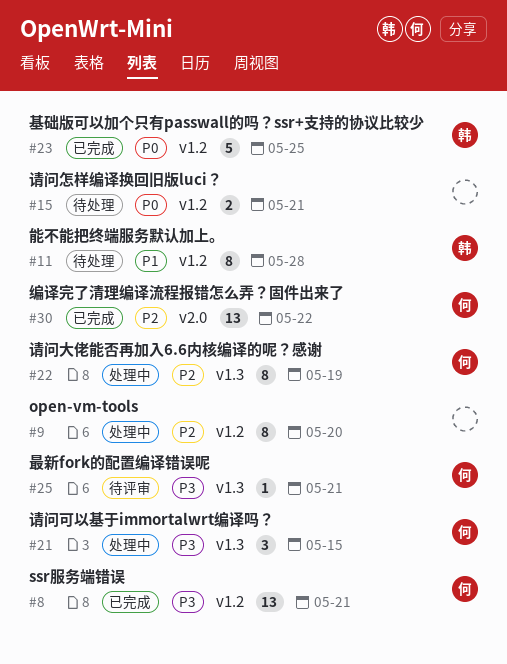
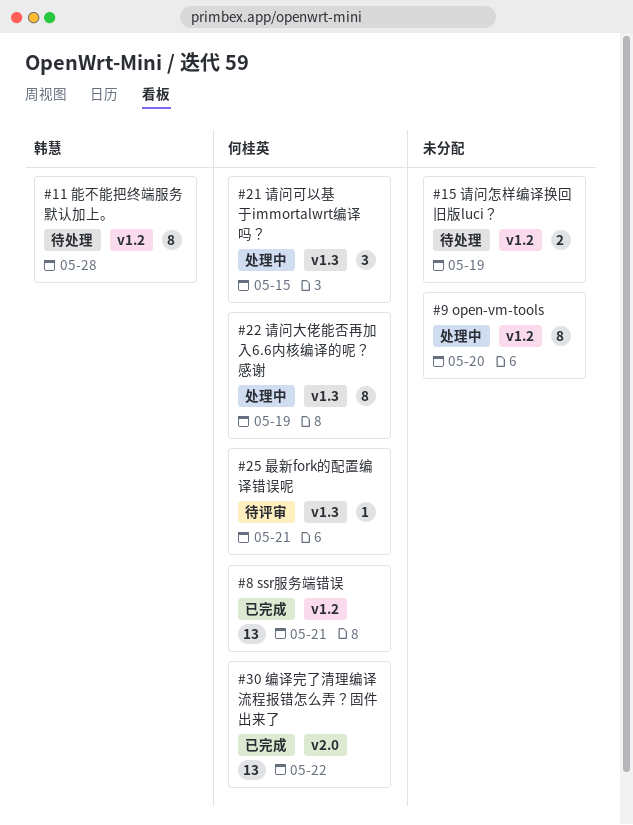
#15, due: May 21 -> May 19
#23: present -> none

